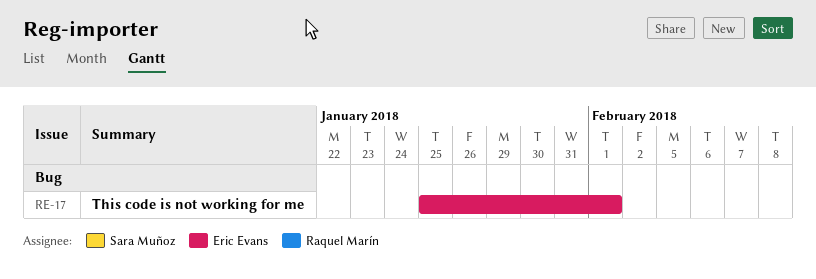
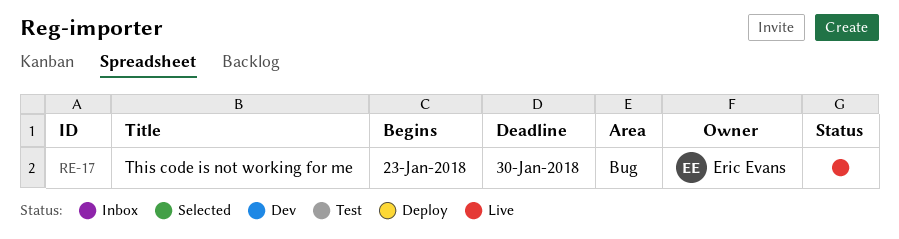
RE-17, start: Jan 25 -> Jan 23
RE-17, due: Feb 1 -> Jan 30

